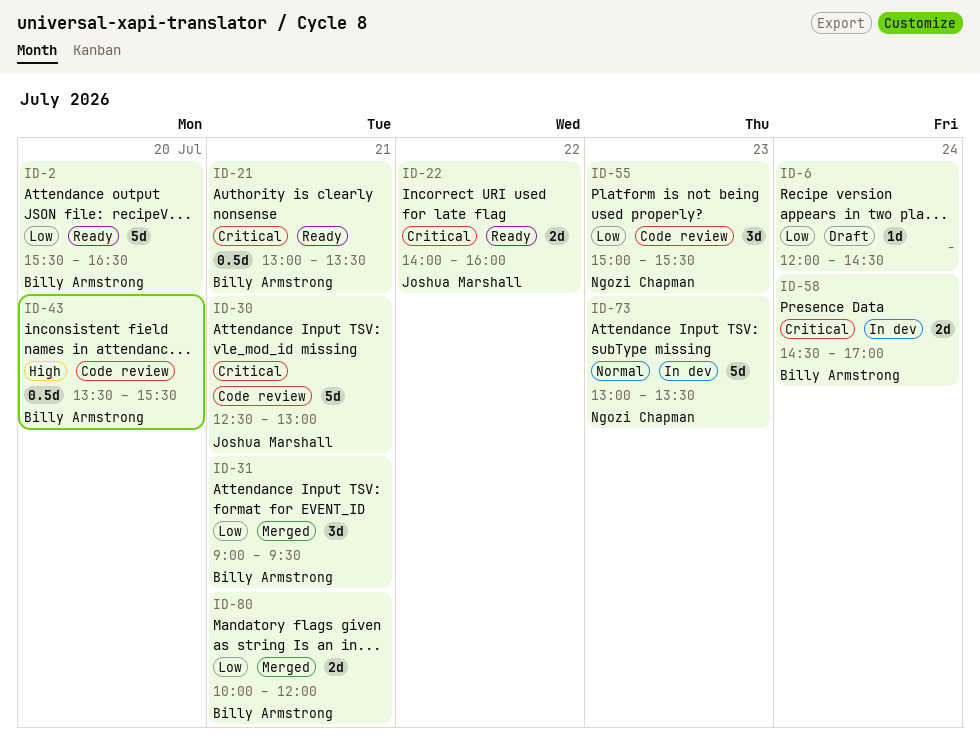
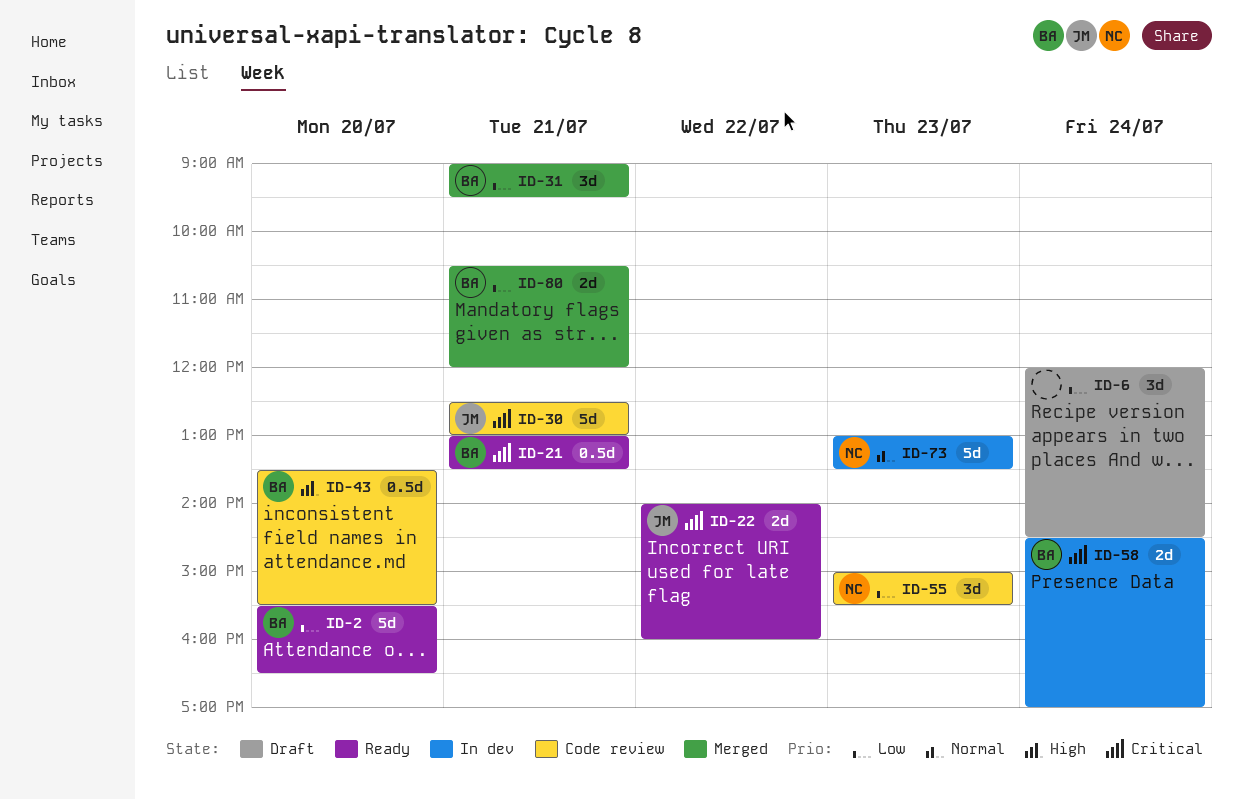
ID-6, estimate: 1d -> 3d
ID-80, begins: 10:00 -> 10:30

